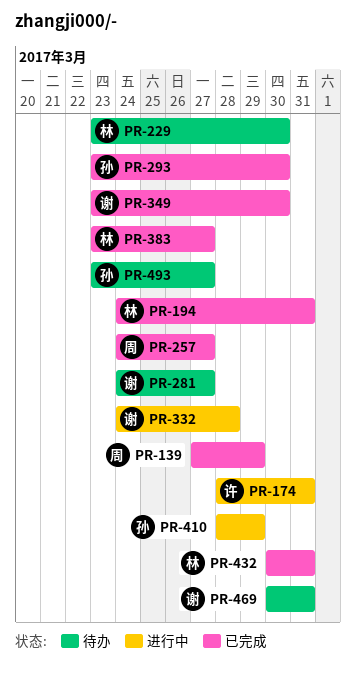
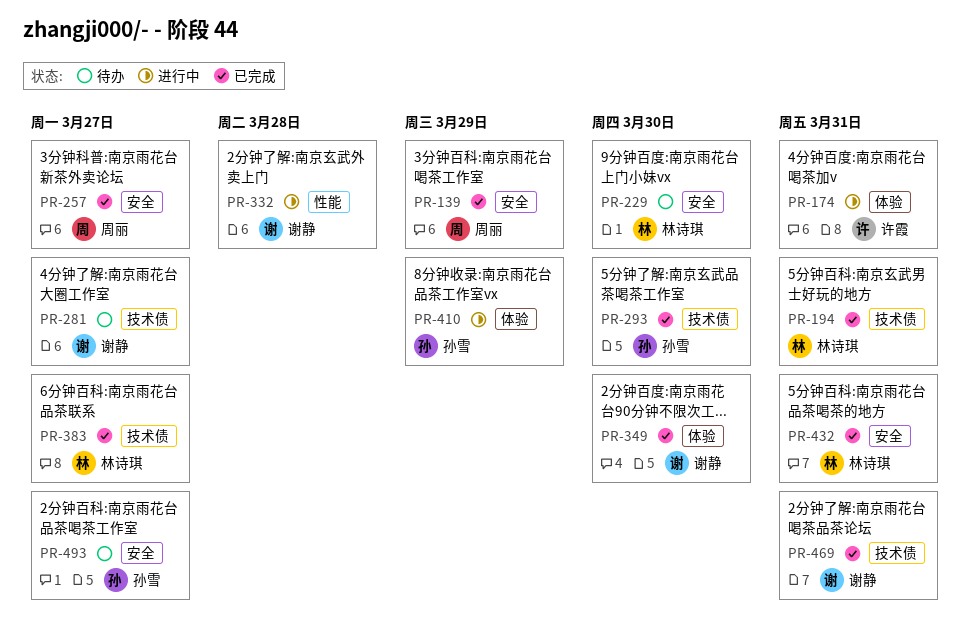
PR-469, status: 待办 -> 已完成

